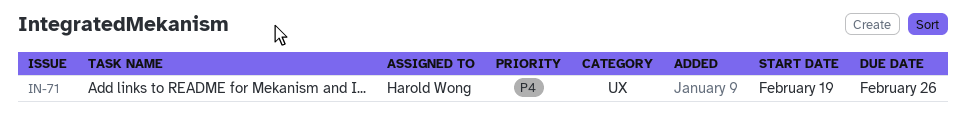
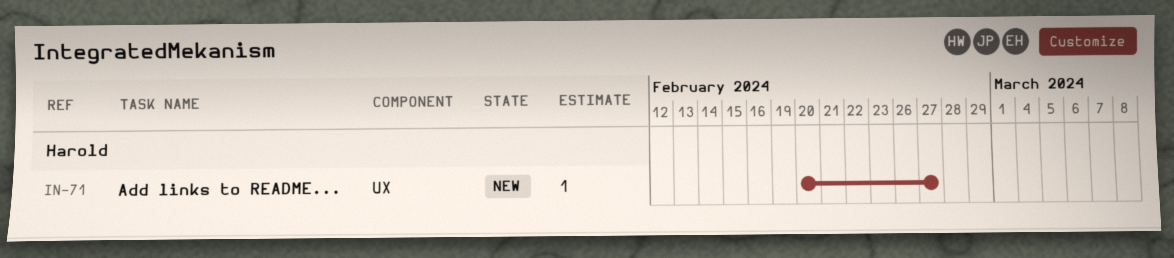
IN-71, start: Feb 19 -> Feb 20
IN-71, due: Feb 26 -> Feb 27

